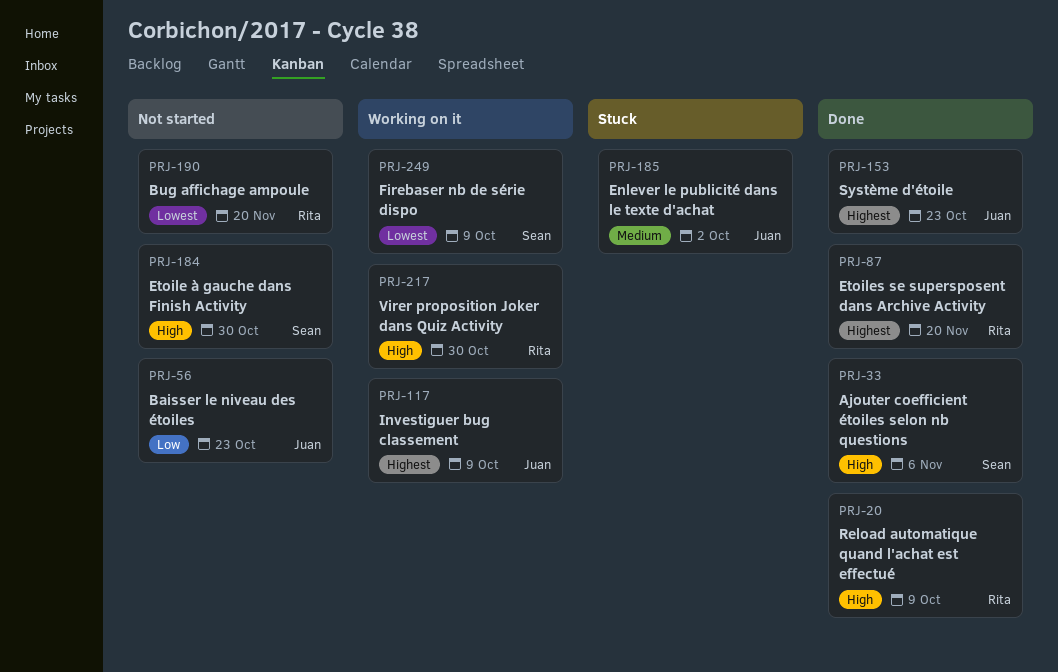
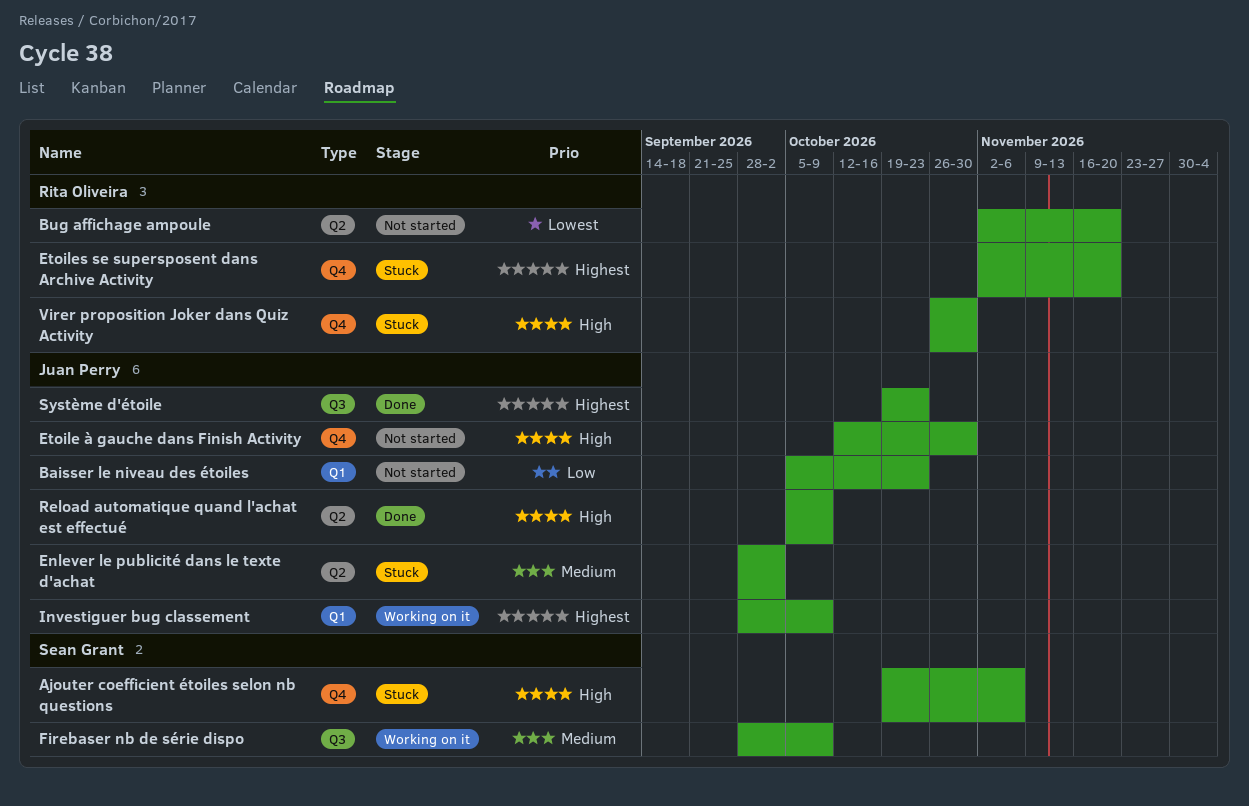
Ajouter coefficient étoiles selon nb questions, status: Done -> Stuck
Etoile à gauche dans Finish Activity, owner: Sean Grant -> Juan Perry
Etoiles se supersposent dans Archive Activity, status: Done -> Stuck
Firebaser nb de série dispo, priority: Lowest -> Medium
Reload automatique quand l'achat est effectué, owner: Rita Oliveira -> Juan Perry
Virer proposition Joker dans Quiz Activity, status: Working on it -> Stuck

